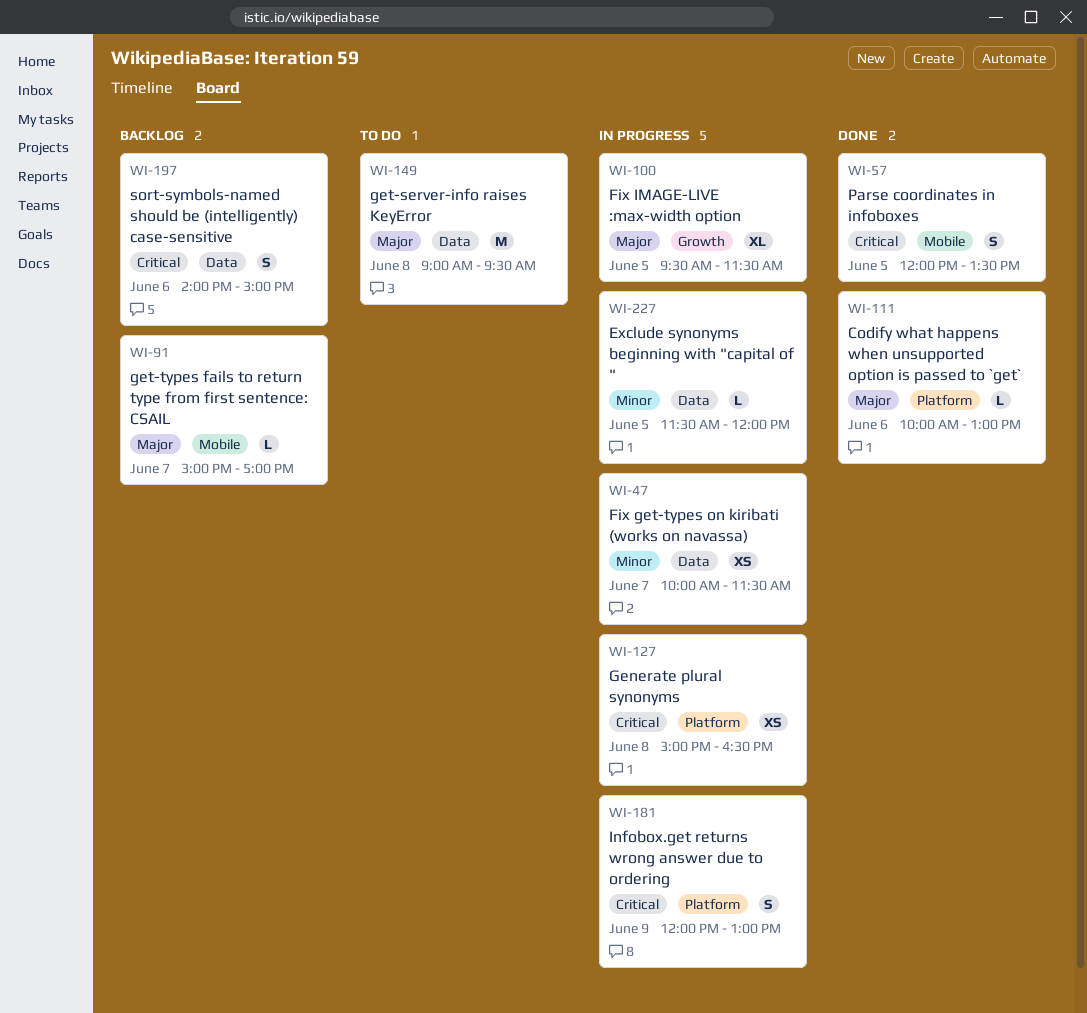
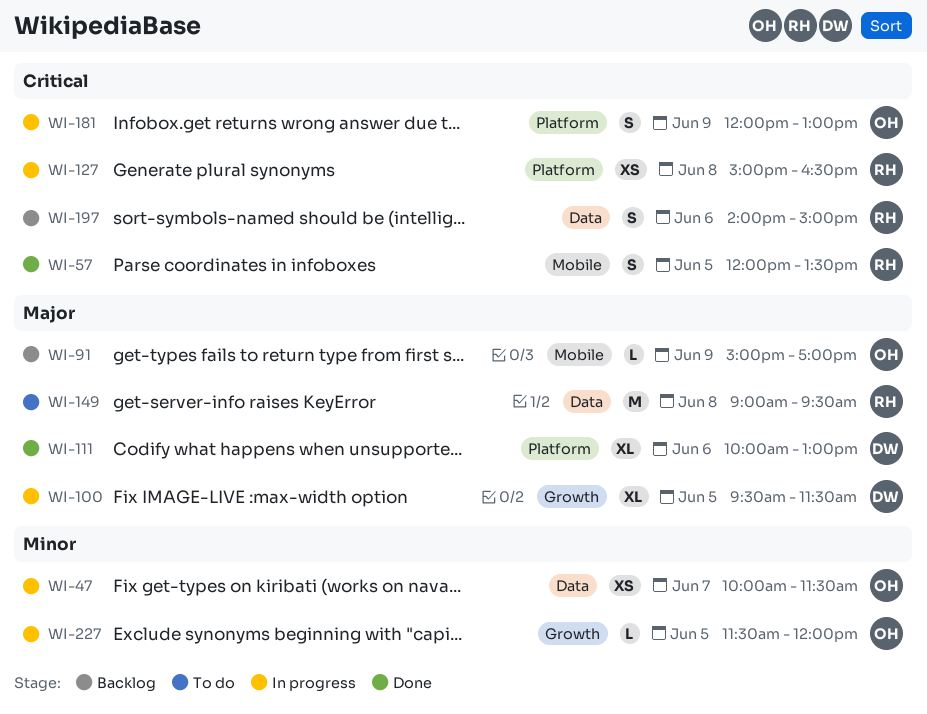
WI-91, day: Jun 7 -> Jun 9
WI-111, estimate: L -> XL
WI-227, label: Data -> Growth

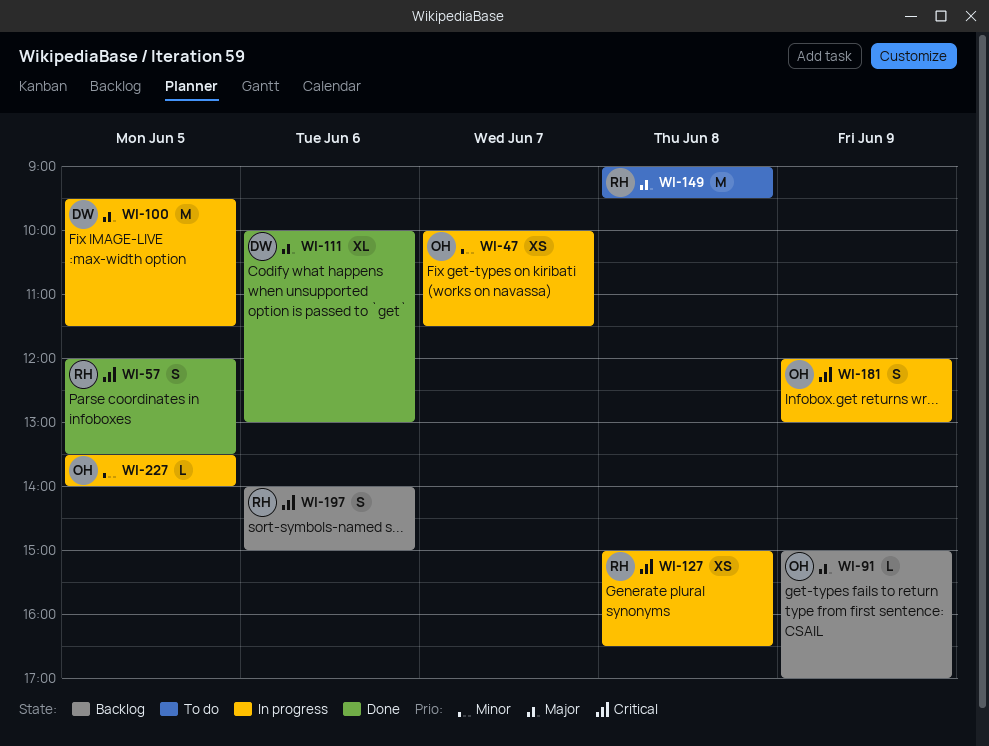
WI-100, estimate: XL -> M
WI-227, begins: 11:30 -> 13:30
WI-227, ends: 12:00 -> 14:00

